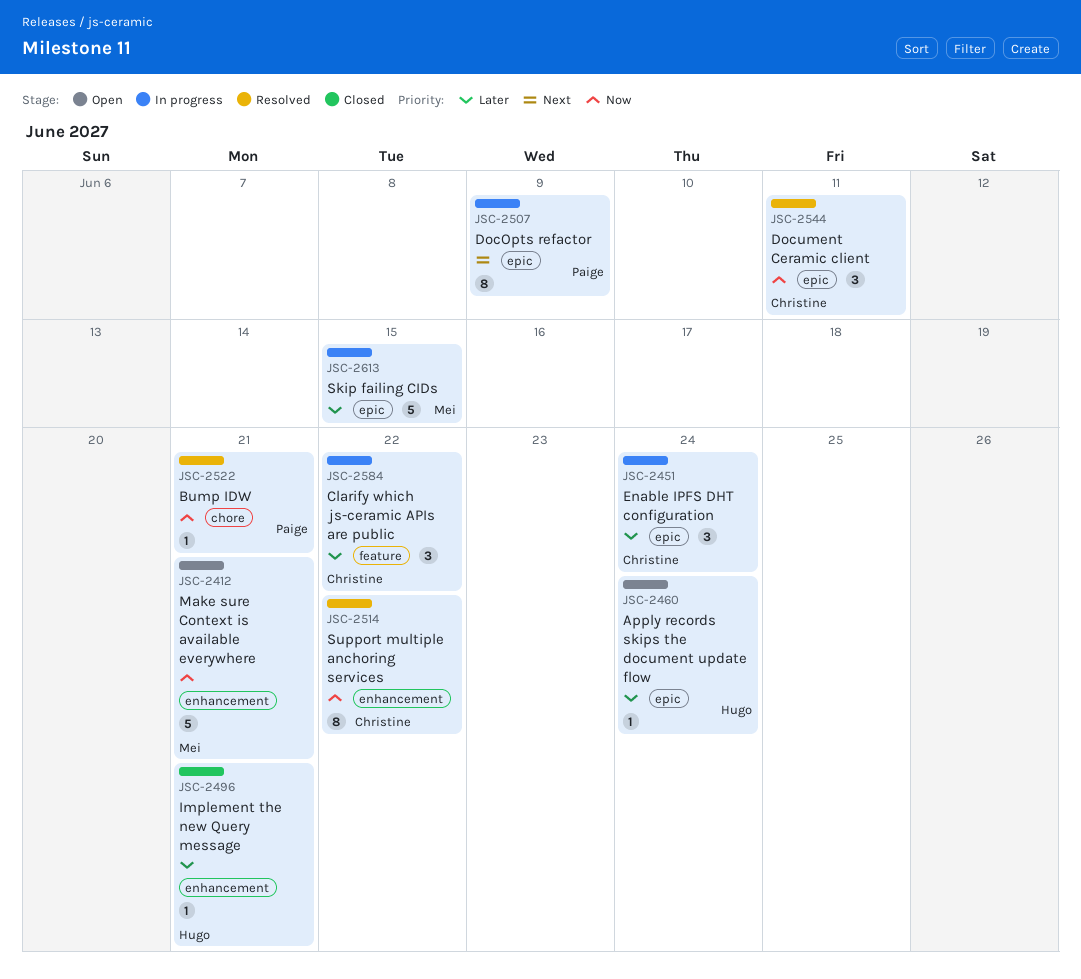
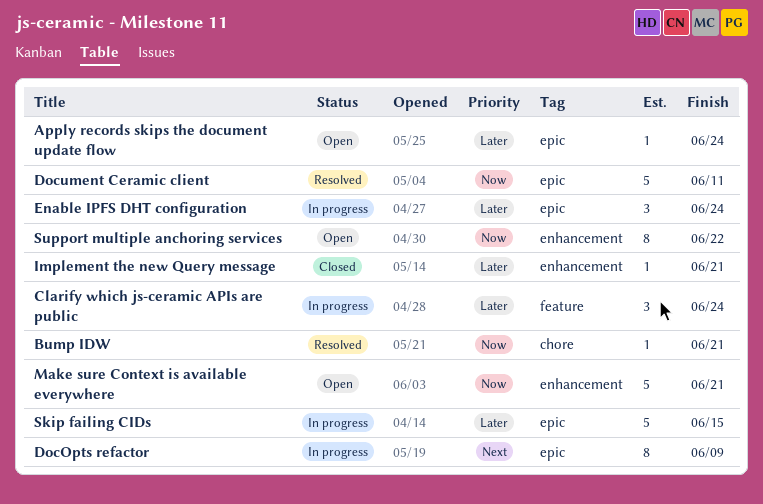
Clarify which js-ceramic APIs are public, due: Jun 22 -> Jun 24
Document Ceramic client, estimate: 3 -> 5
Support multiple anchoring services, status: Resolved -> Open

